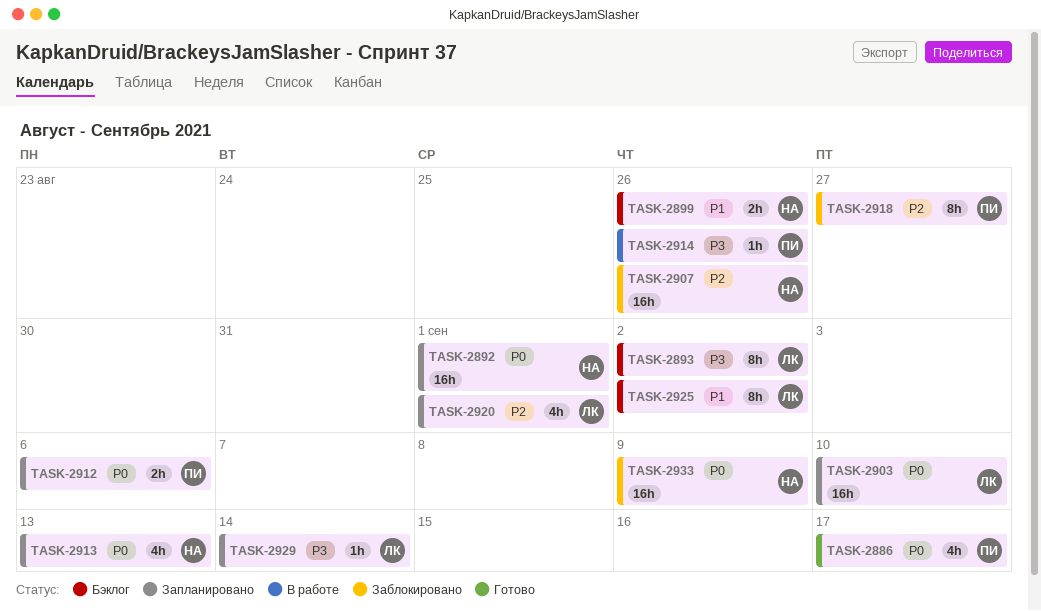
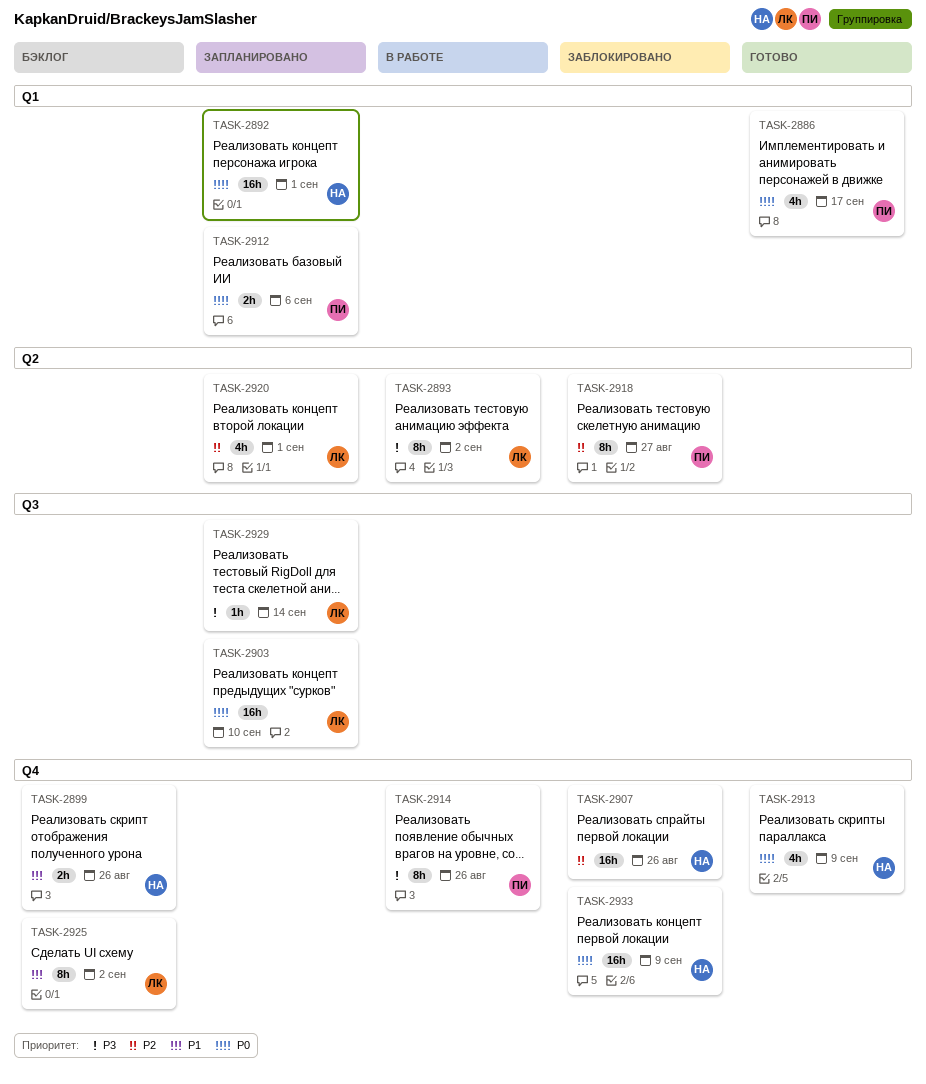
TASK-2893, status: Бэклог -> В работе
TASK-2913, status: Запланировано -> Готово
TASK-2913, due: Sep 13 -> Sep 9
TASK-2914, estimate: 1h -> 8h

